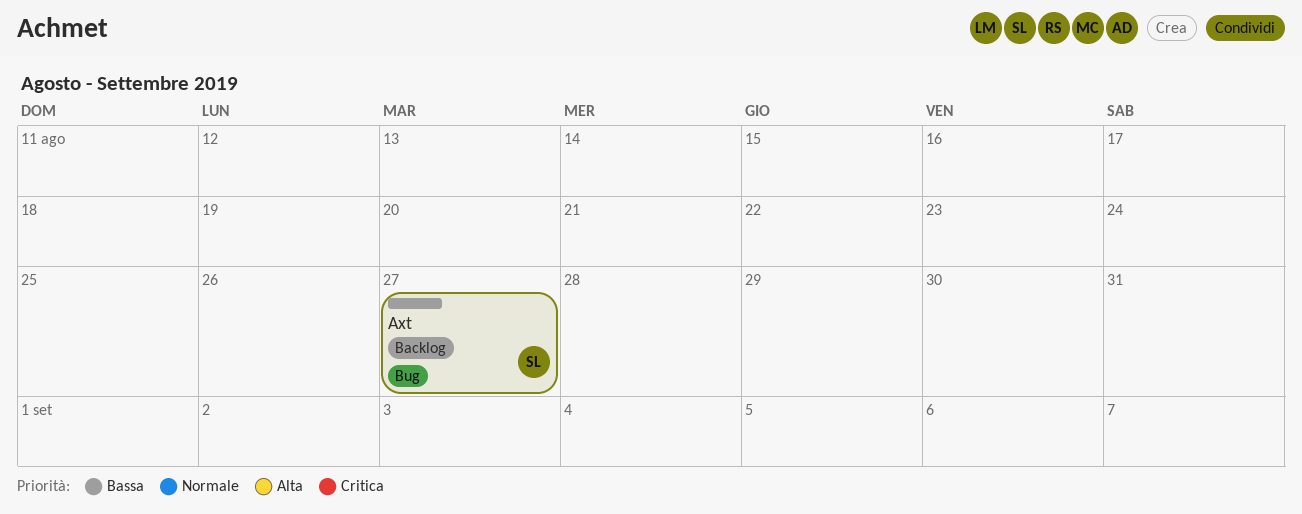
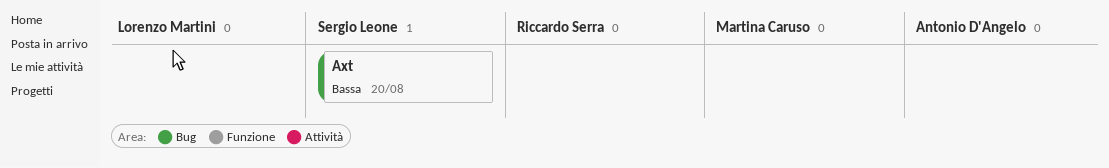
Axt, due: Aug 27 -> Aug 20

